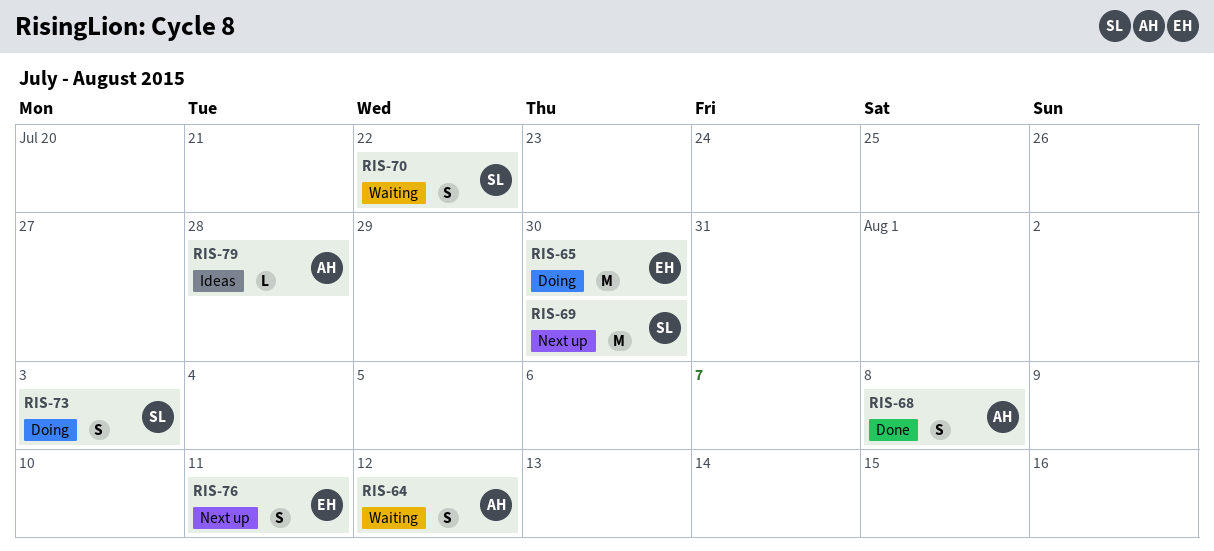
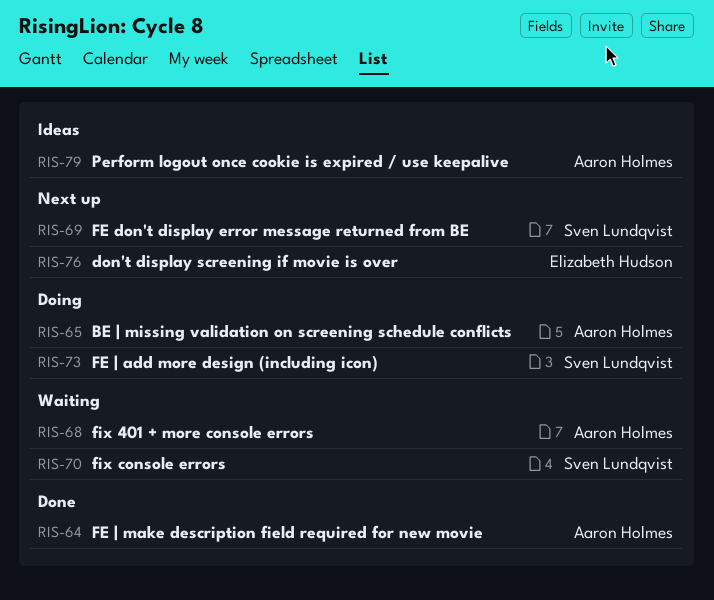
RIS-64, status: Waiting -> Done
RIS-65, owner: Elizabeth Hudson -> Aaron Holmes
RIS-68, status: Done -> Waiting

